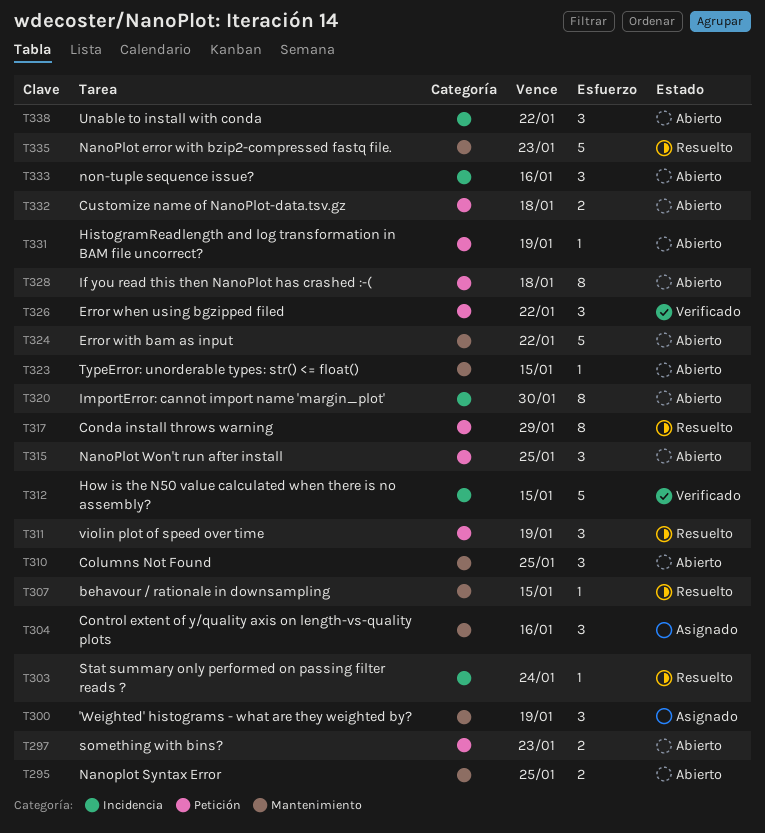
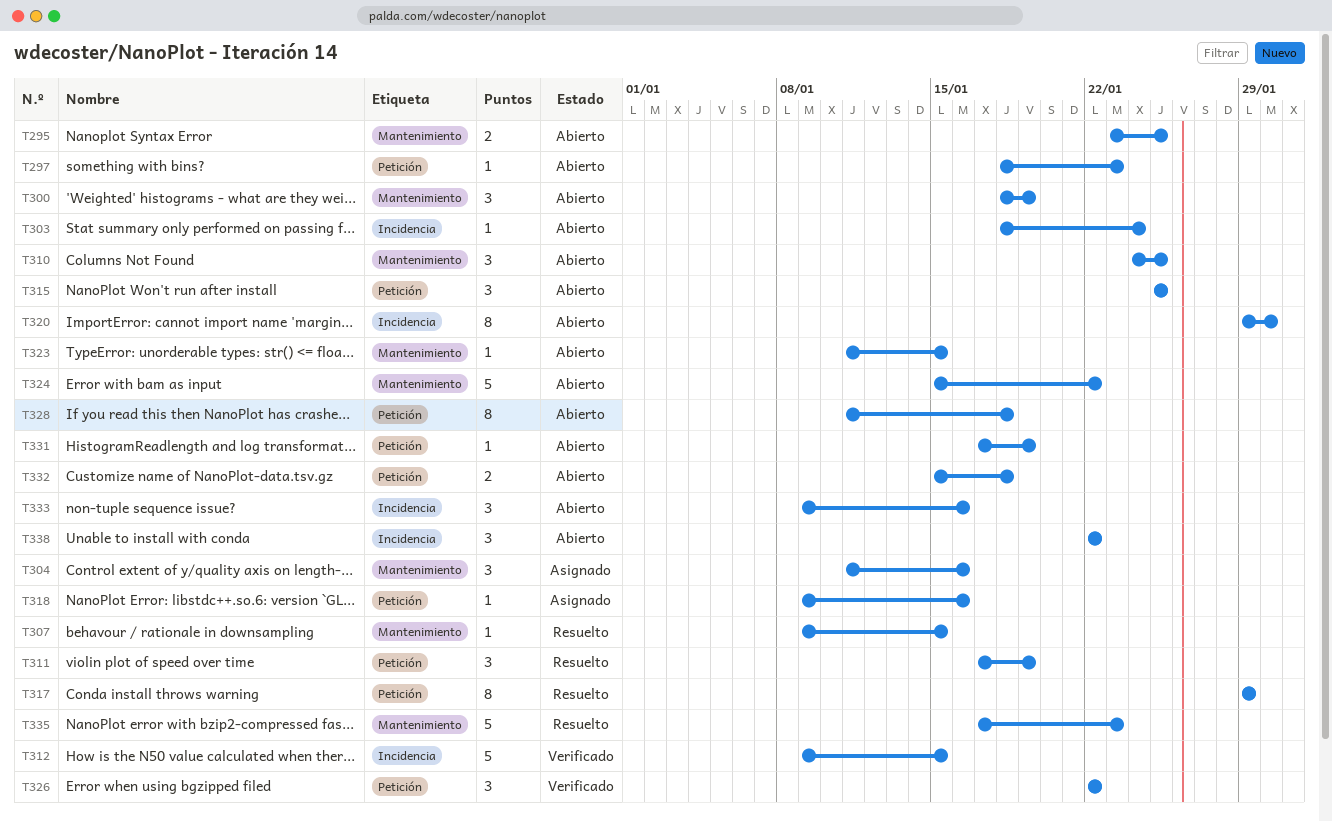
T297, estimate: 2 -> 1
T300, status: Asignado -> Abierto
T303, status: Resuelto -> Abierto
T318: none -> present

